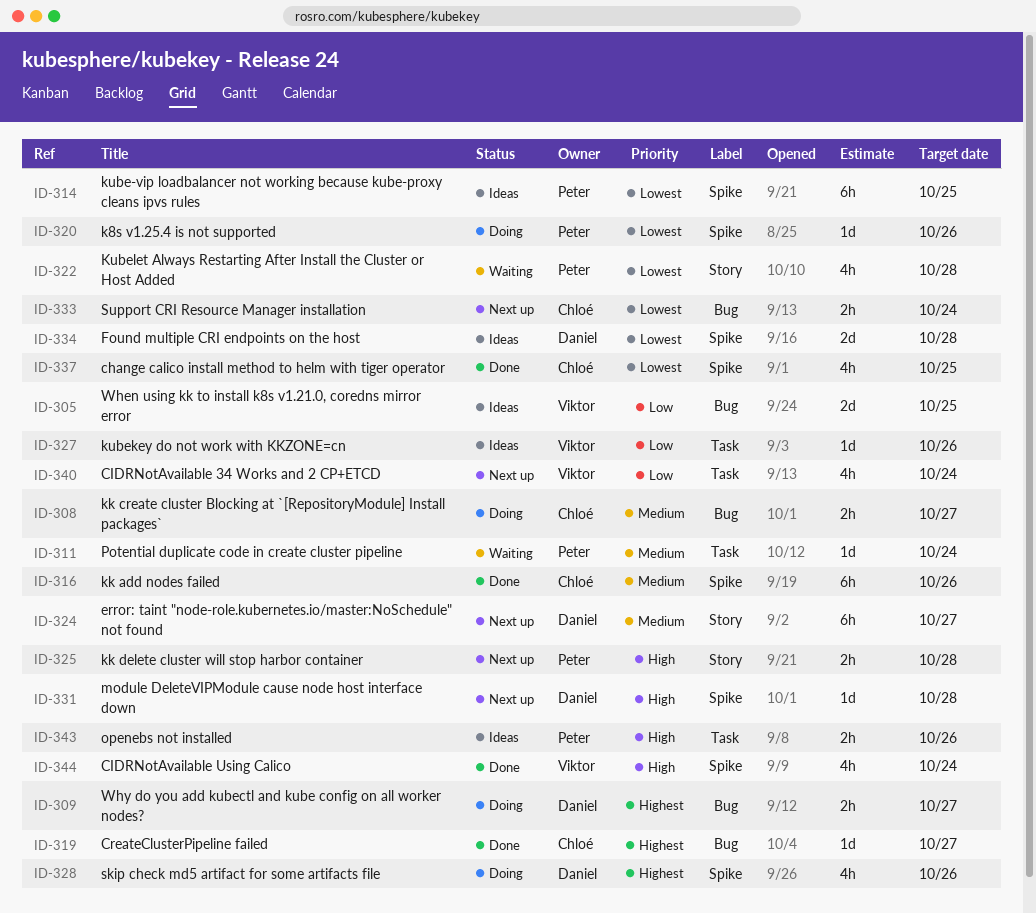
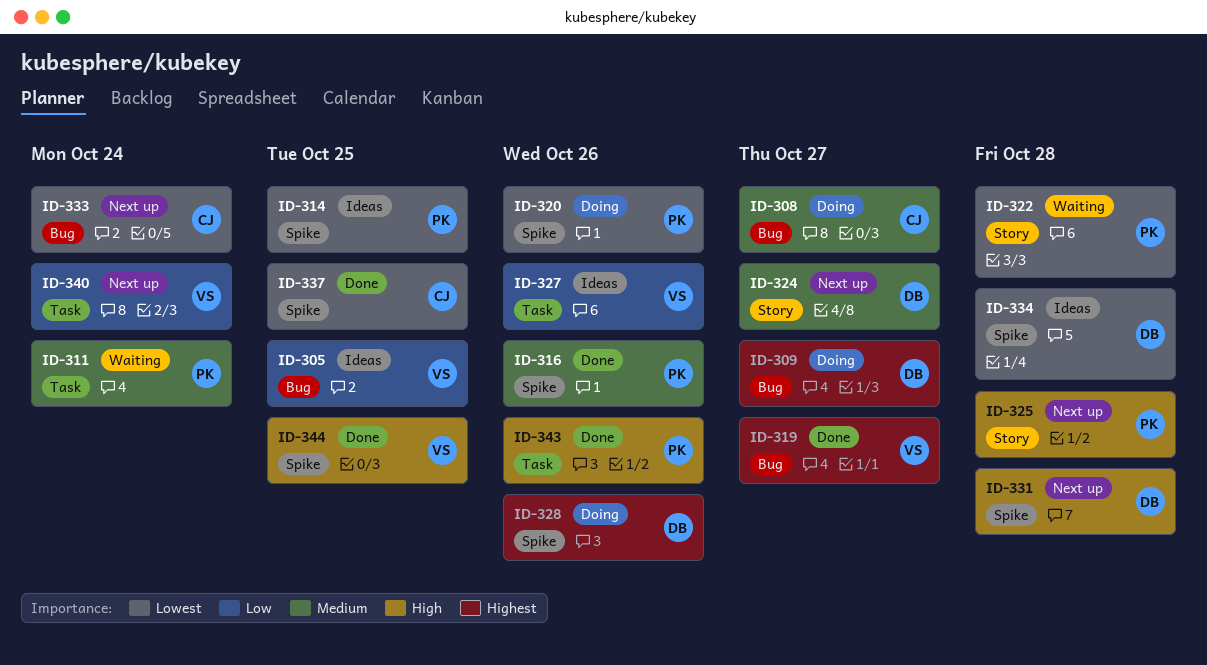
ID-316, owner: Chloé -> Peter
ID-319, owner: Chloé -> Viktor
ID-343, status: Ideas -> Done
ID-344, due: Oct 24 -> Oct 25

